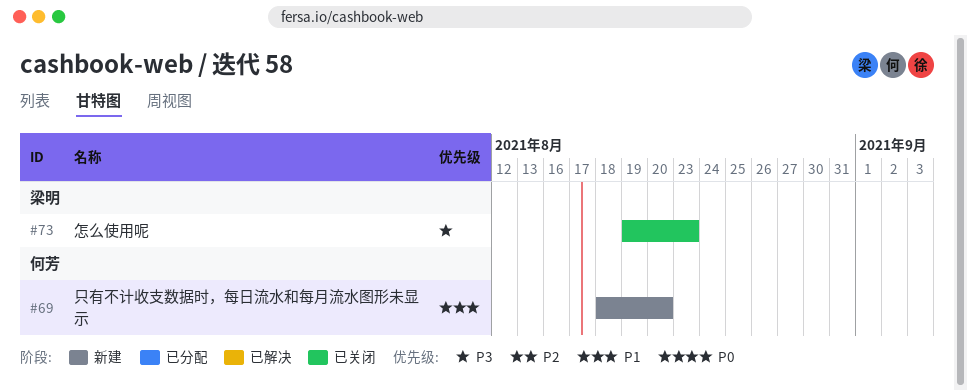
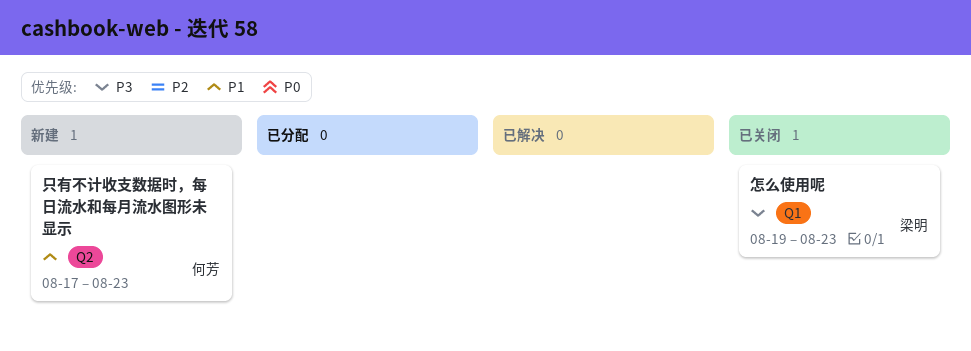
只有不计收支数据时，每日流水和每月流水图形未显示, start: Aug 18 -> Aug 17
只有不计收支数据时，每日流水和每月流水图形未显示, due: Aug 20 -> Aug 23

